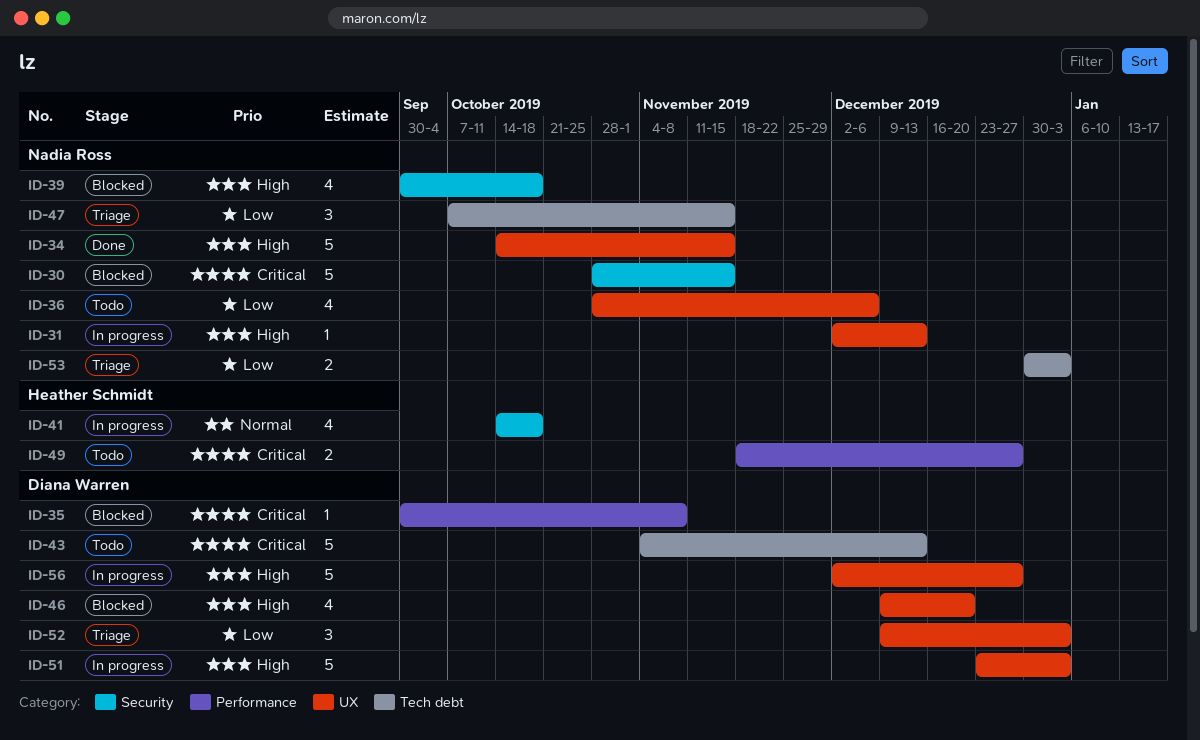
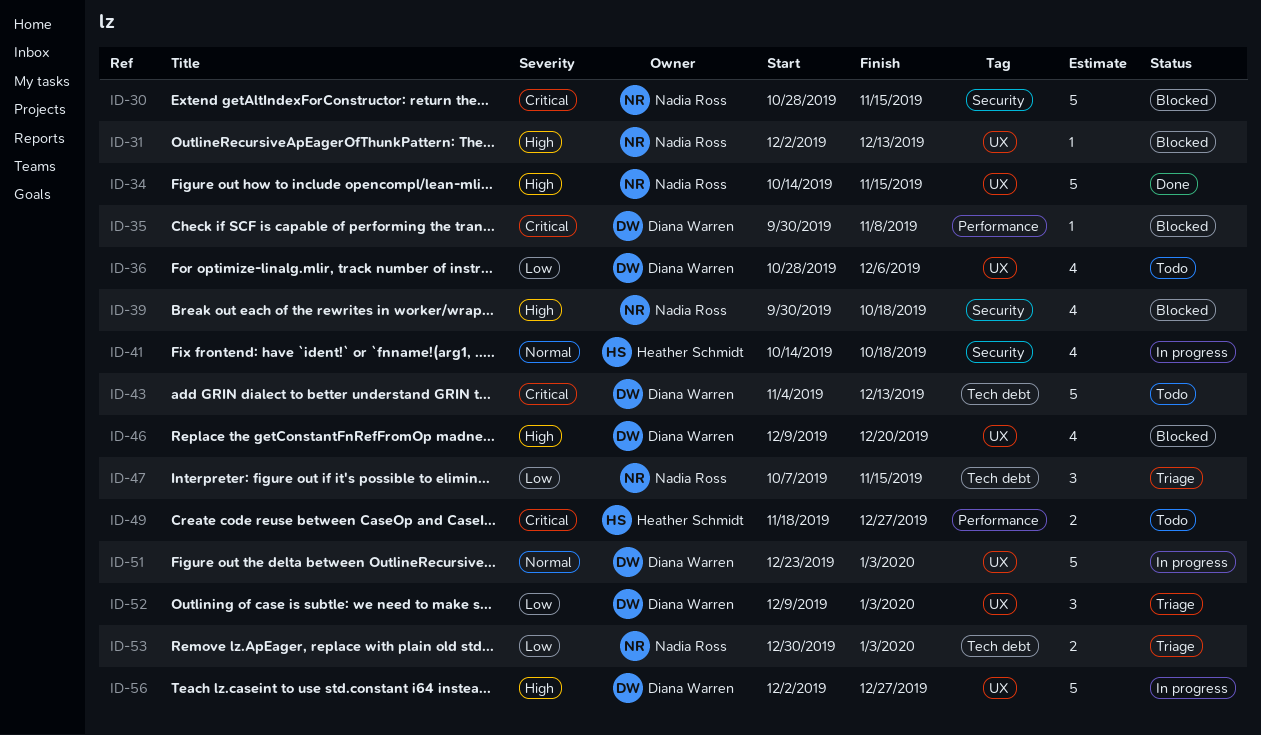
ID-31, status: In progress -> Blocked
ID-36, owner: Nadia Ross -> Diana Warren
ID-51, priority: High -> Normal

